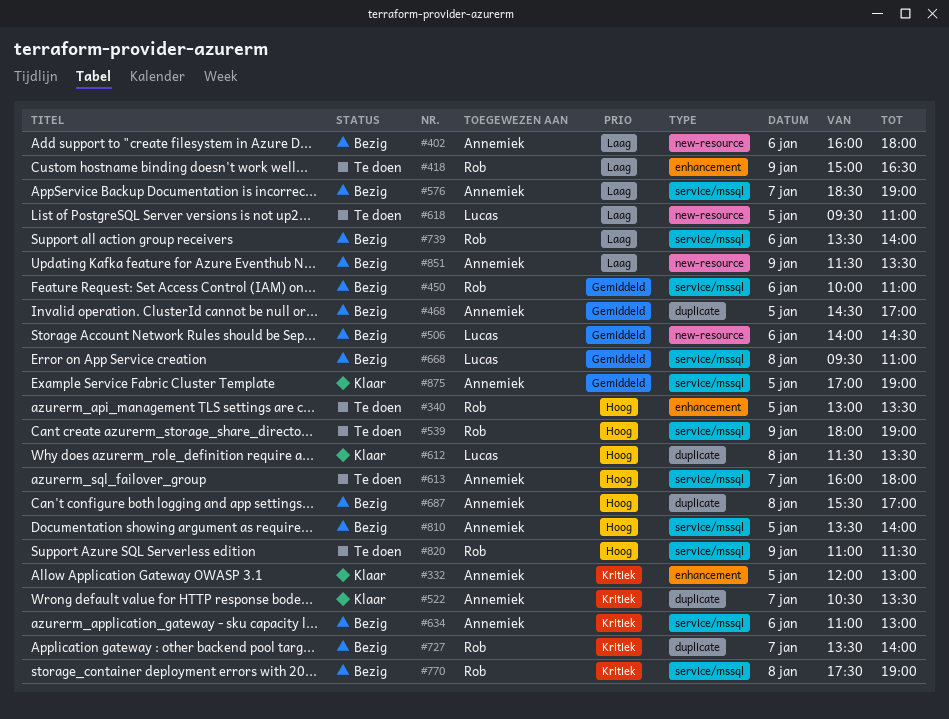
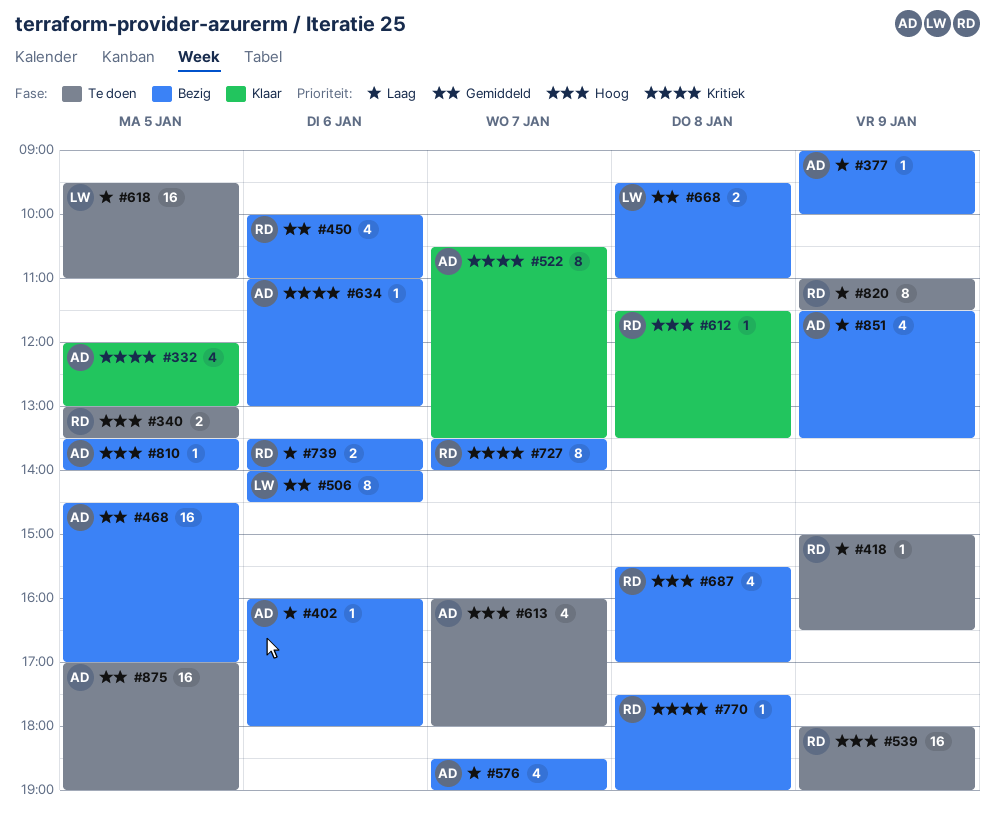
#377: none -> present
#612, owner: Lucas -> Rob
#687, owner: Annemiek -> Rob
#820, priority: Hoog -> Laag
#875, status: Klaar -> Te doen

